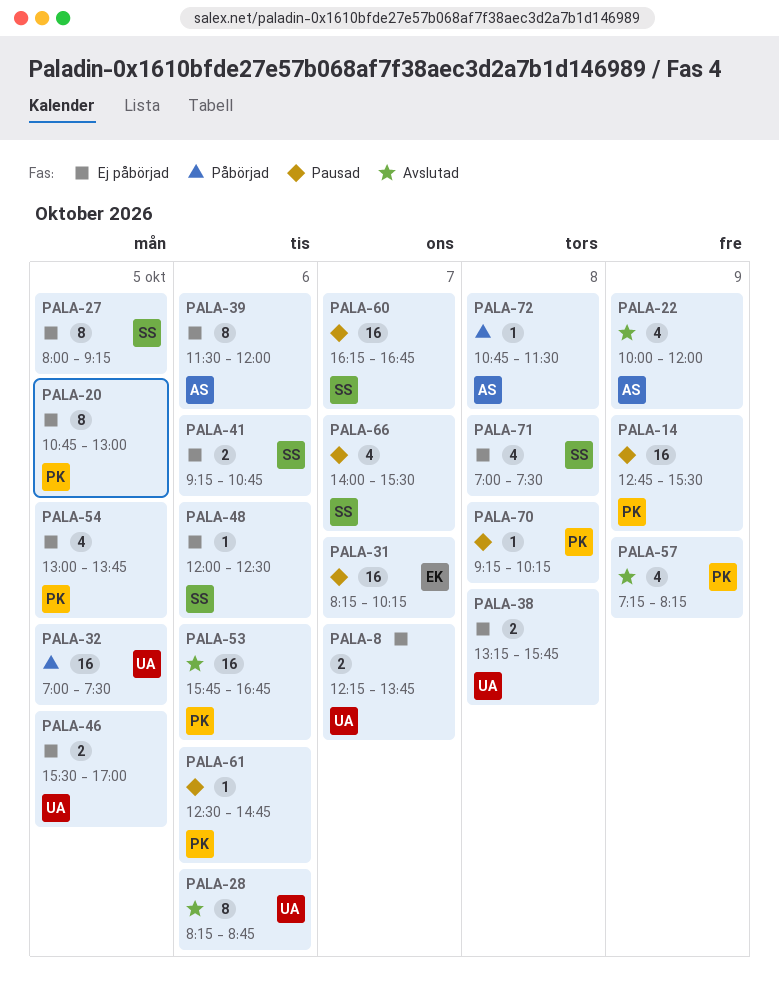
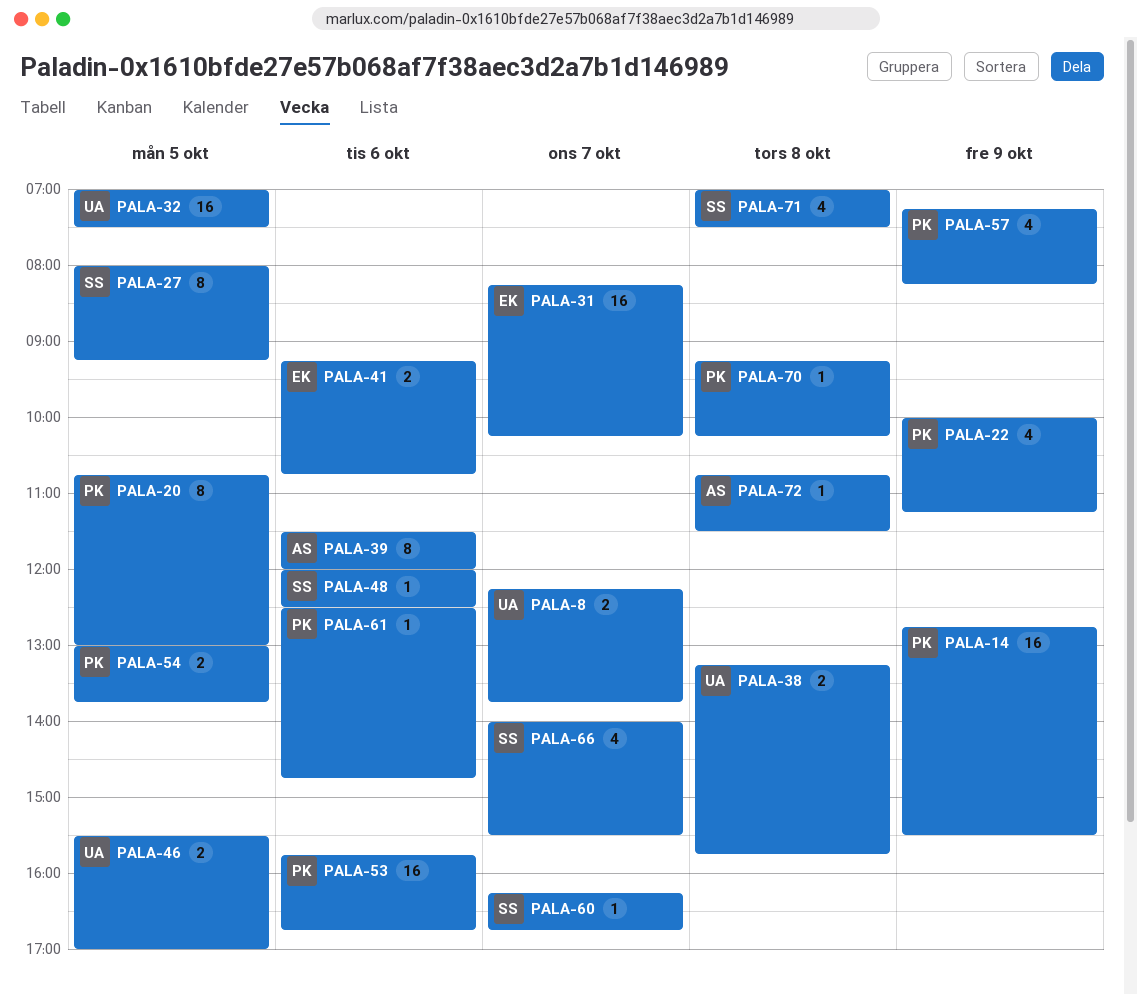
PALA-22, owner: AS -> PK
PALA-22, ends: 12:00 -> 11:15
PALA-28: present -> none
PALA-41, owner: SS -> EK
PALA-54, estimate: 4 -> 2
PALA-60, estimate: 16 -> 1

